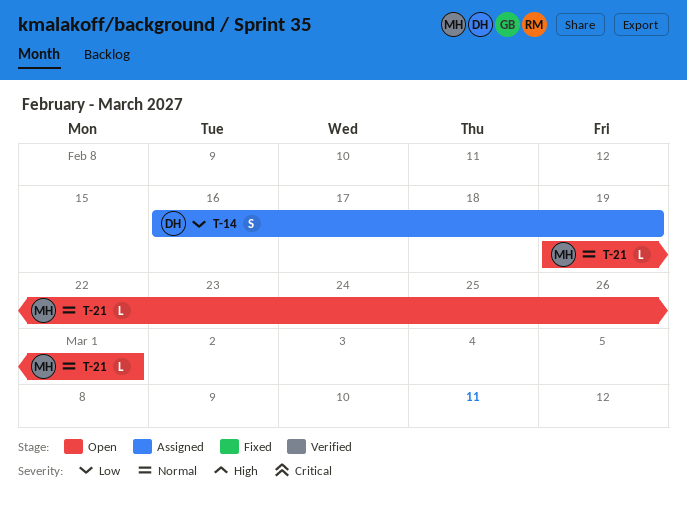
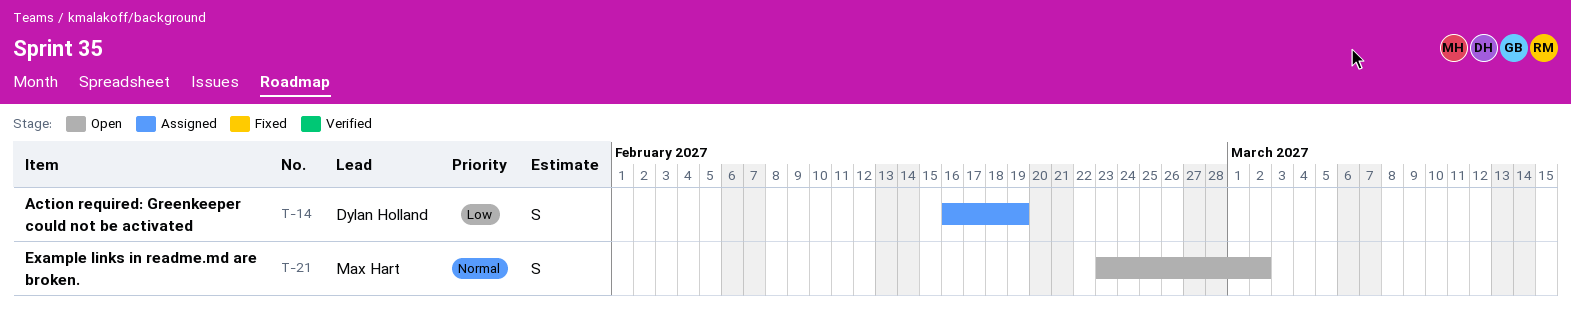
T-21, estimate: L -> S
T-21, start: Feb 19 -> Feb 23
T-21, due: Mar 1 -> Mar 2

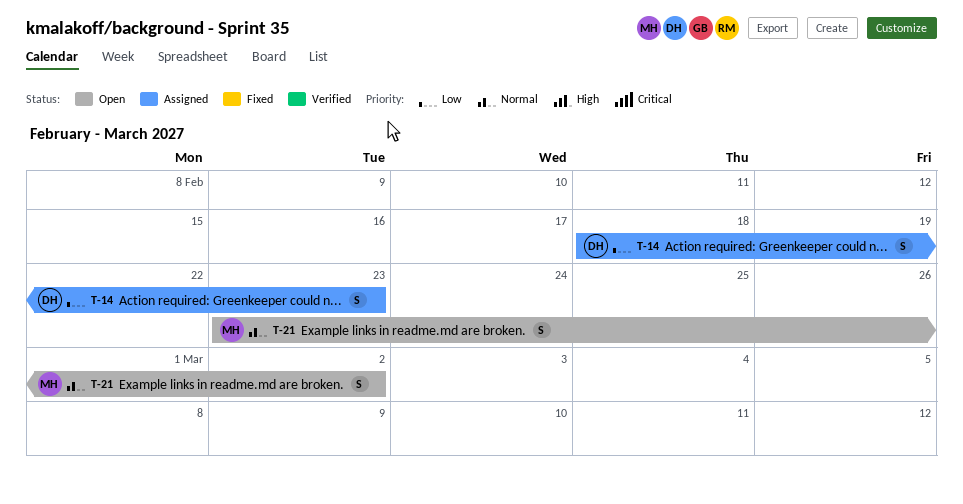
T-14, start: Feb 16 -> Feb 18
T-14, due: Feb 19 -> Feb 23

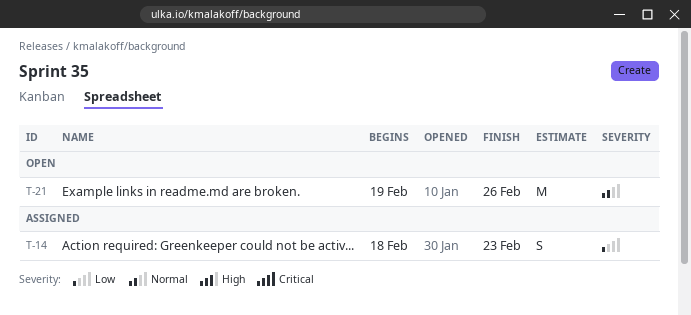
T-21, estimate: S -> M
T-21, start: Feb 23 -> Feb 19
T-21, due: Mar 2 -> Feb 26

